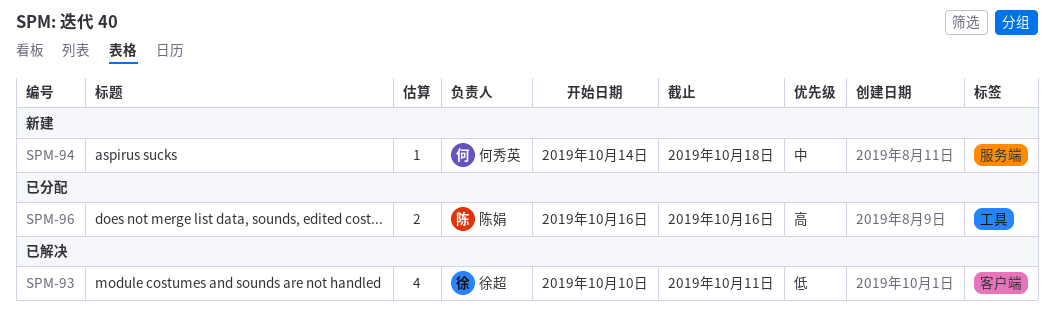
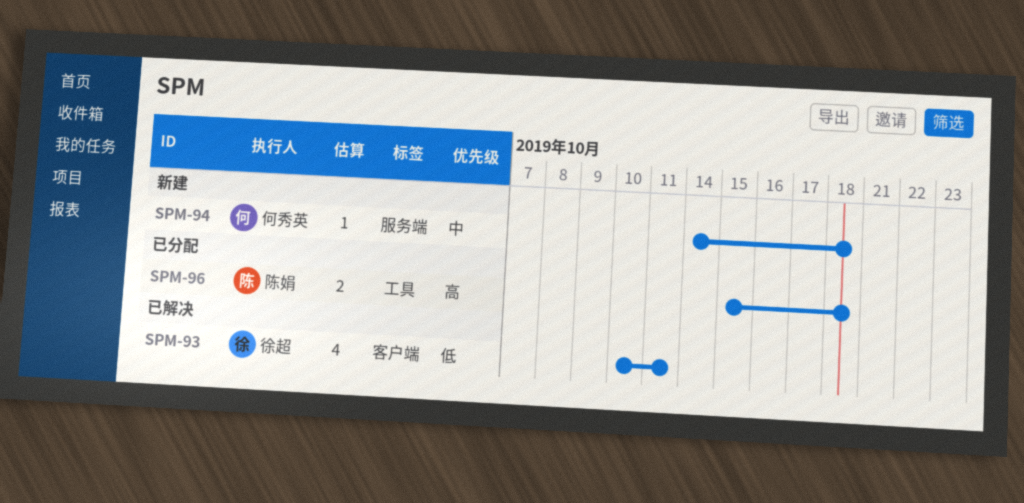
SPM-96, start: Oct 16 -> Oct 15
SPM-96, due: Oct 16 -> Oct 18

